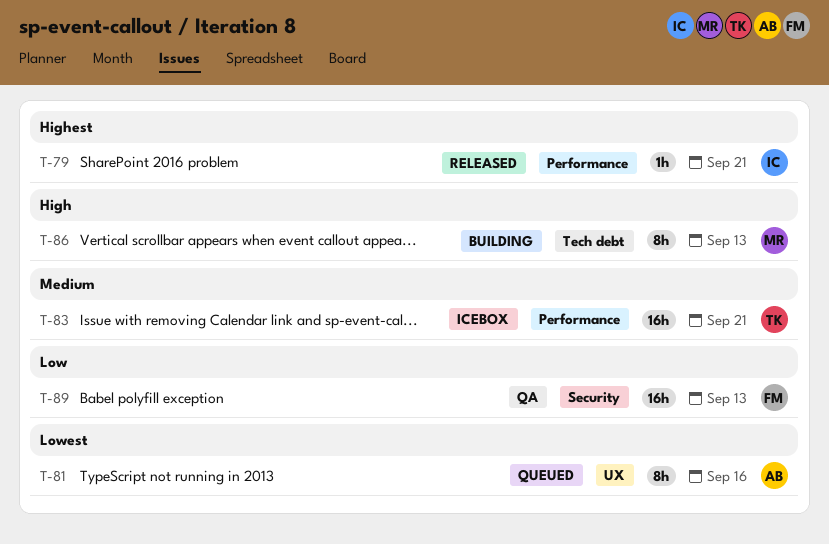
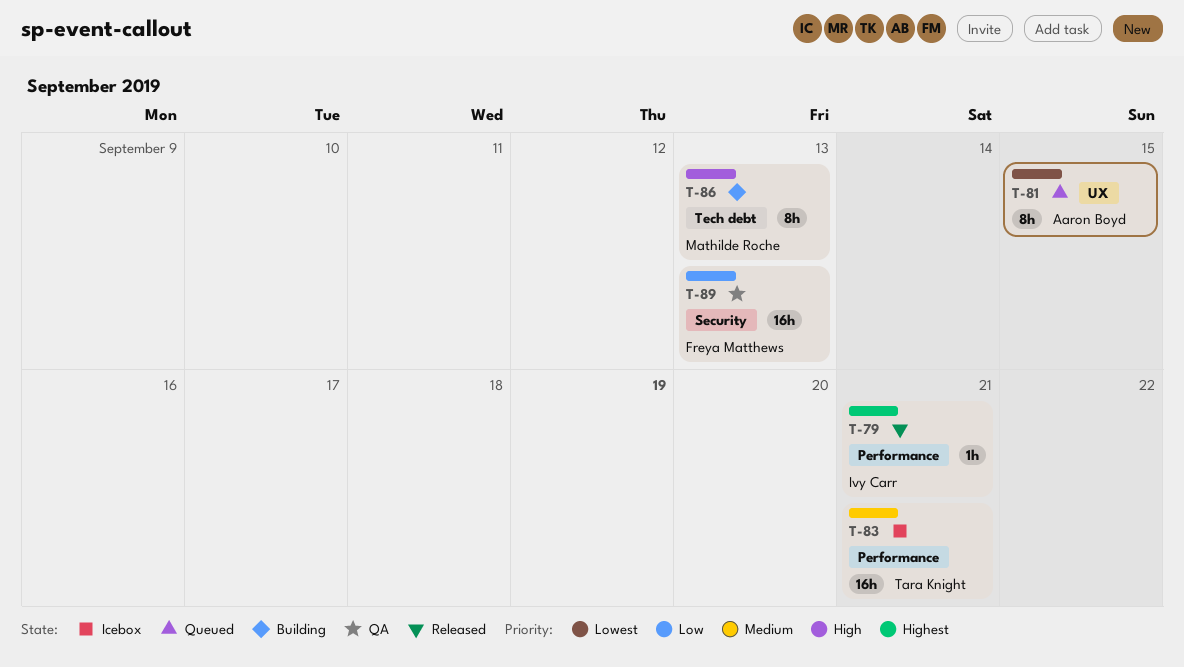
T-81, due: Sep 16 -> Sep 15

